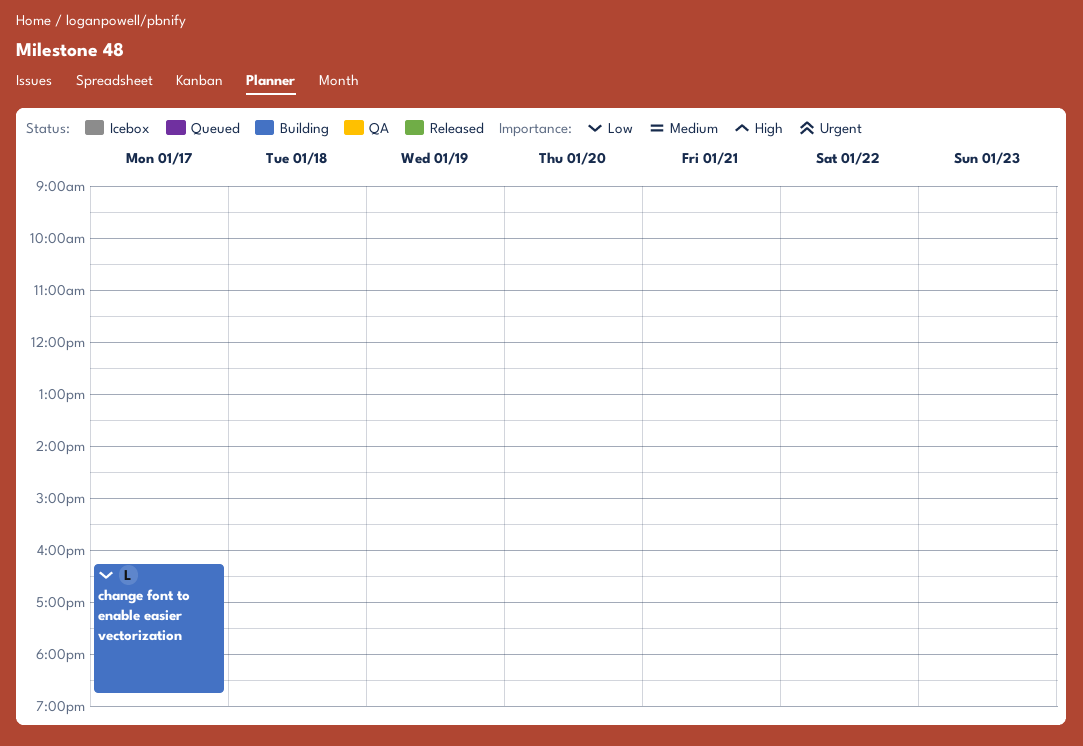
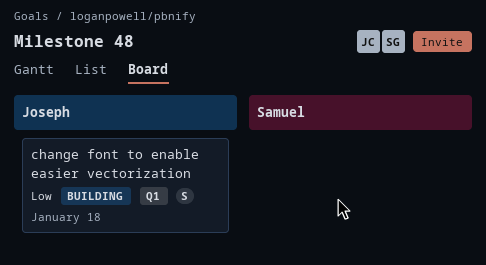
change font to enable easier vectorization, estimate: L -> S
change font to enable easier vectorization, day: Jan 17 -> Jan 18

